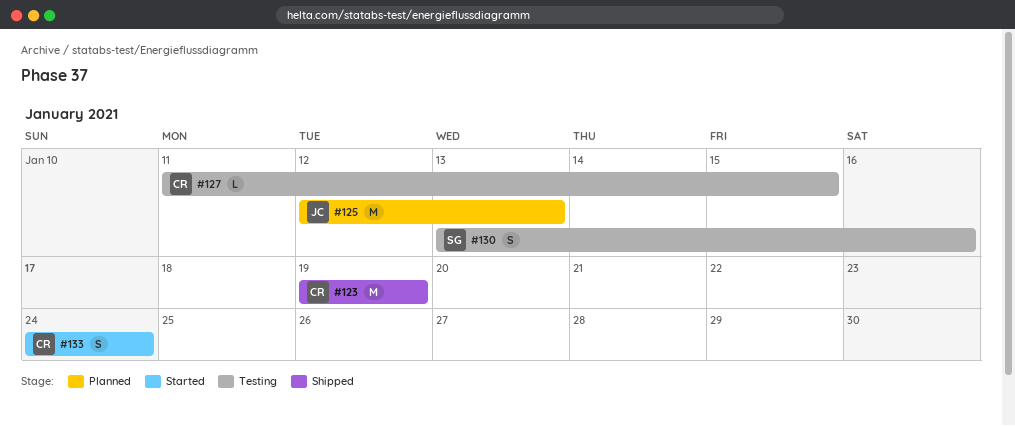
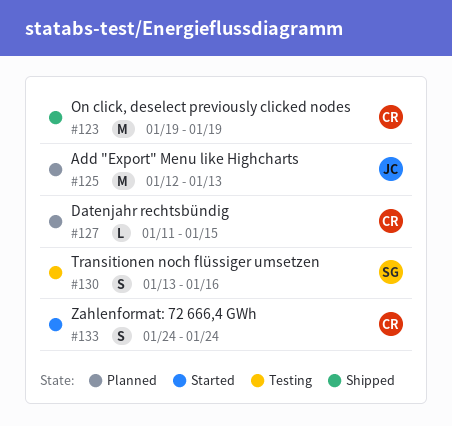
#127, status: Testing -> Planned

